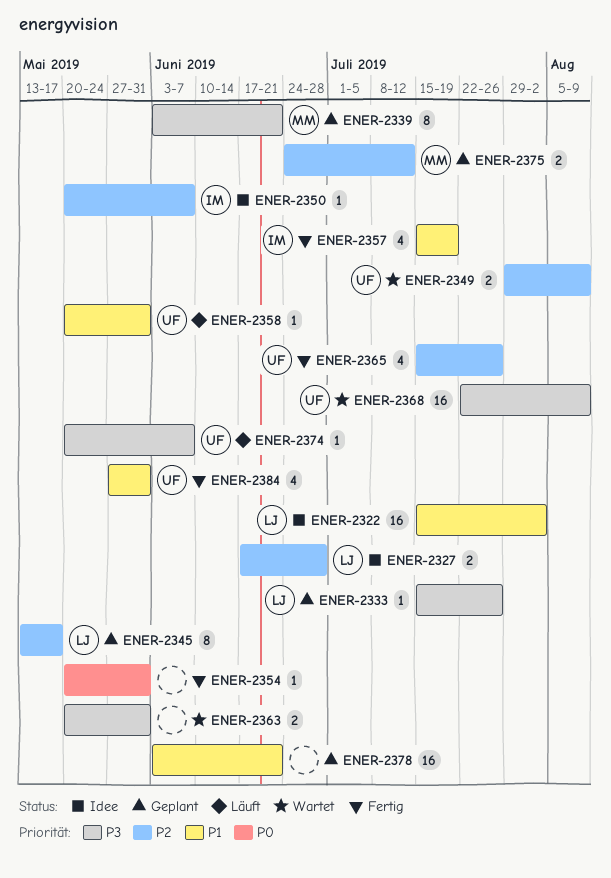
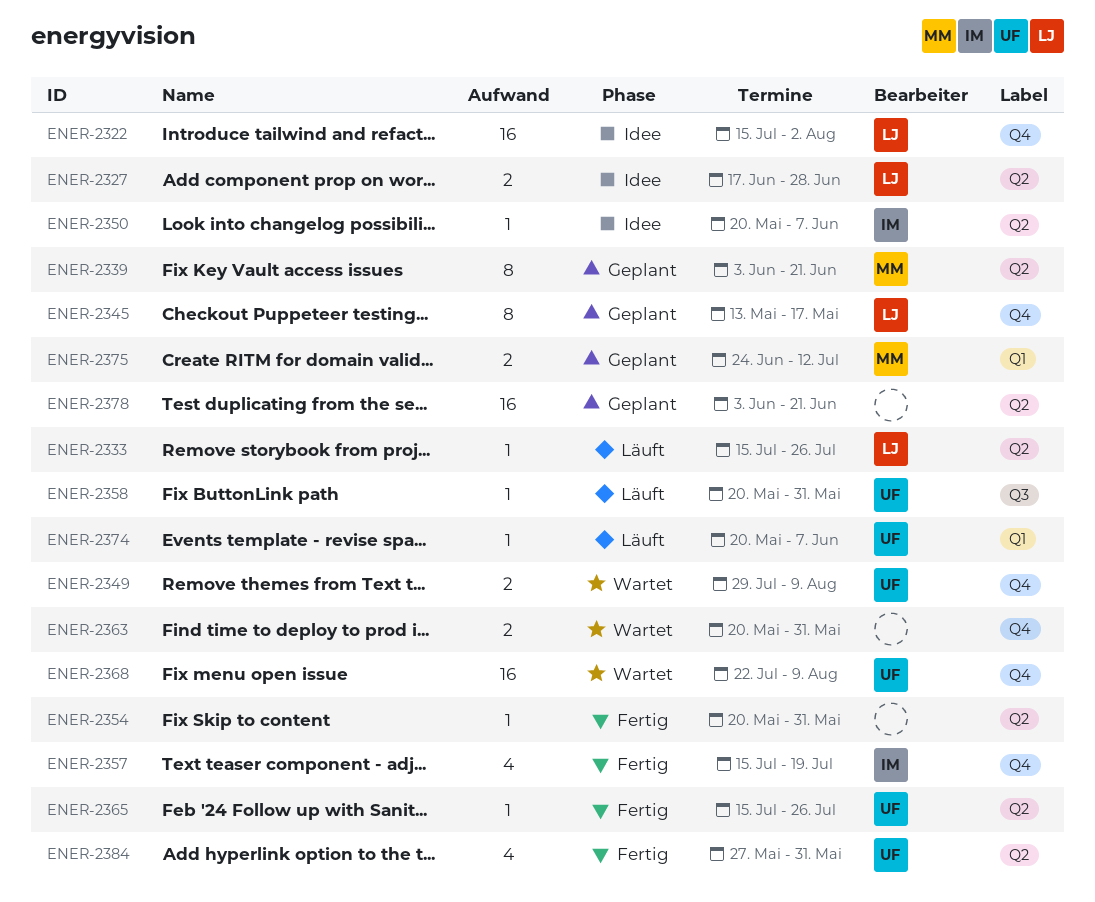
ENER-2333, status: Geplant -> Läuft
ENER-2365, estimate: 4 -> 1

